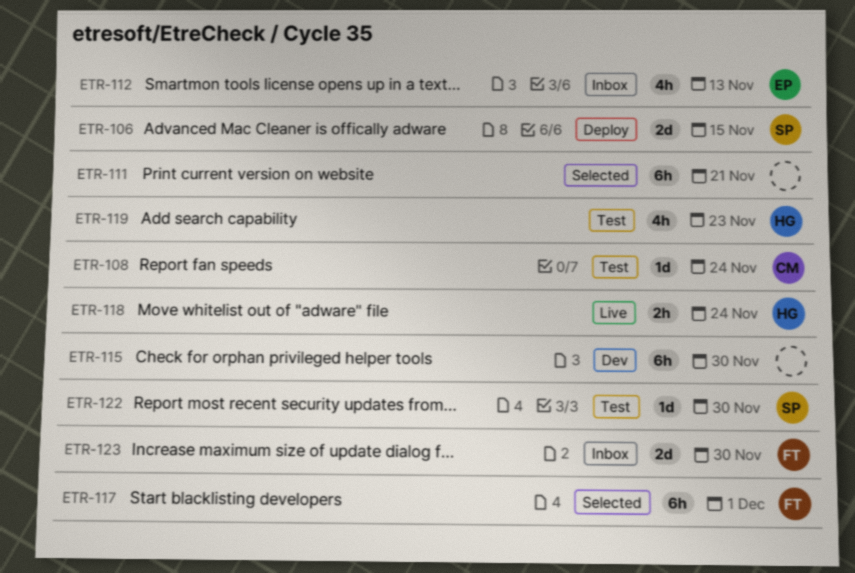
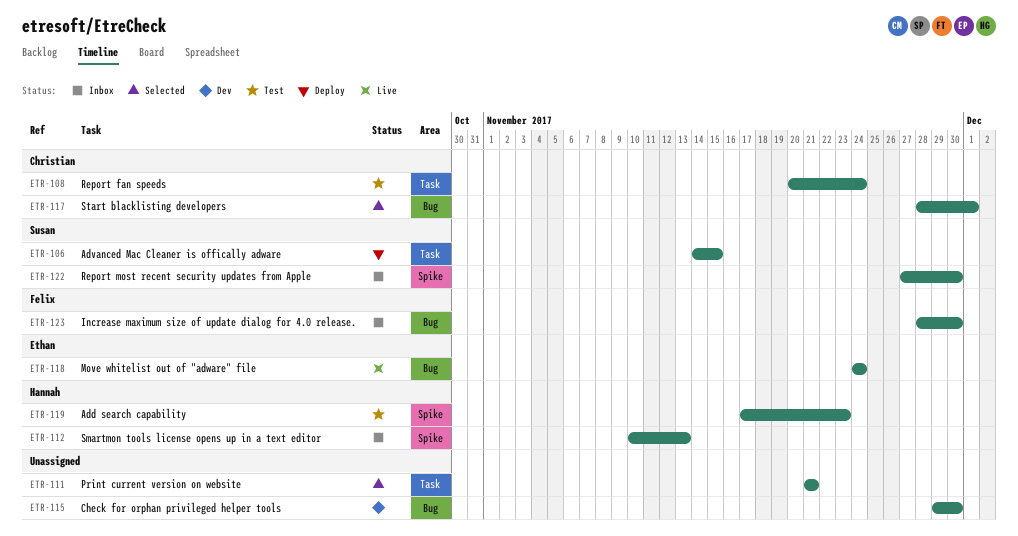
ETR-112, owner: Ethan -> Hannah
ETR-117, owner: Felix -> Christian
ETR-118, owner: Hannah -> Ethan
ETR-122, status: Test -> Inbox

